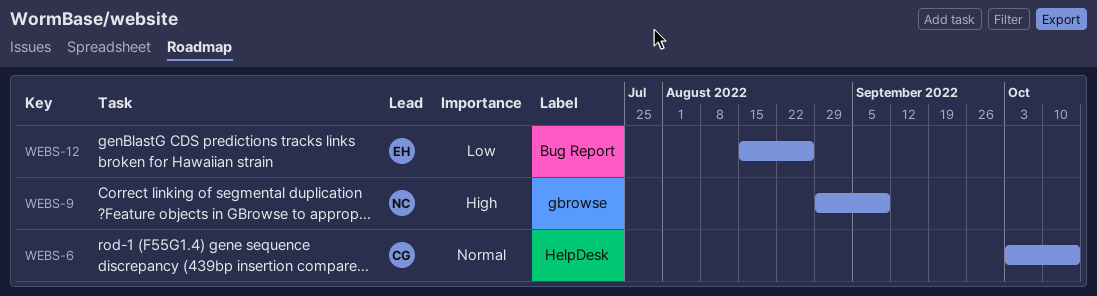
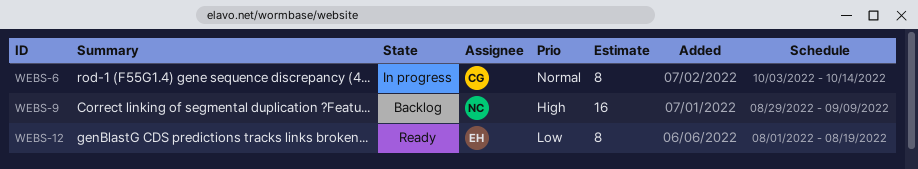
WEBS-12, start: Aug 15 -> Aug 1
WEBS-12, due: Aug 26 -> Aug 19

